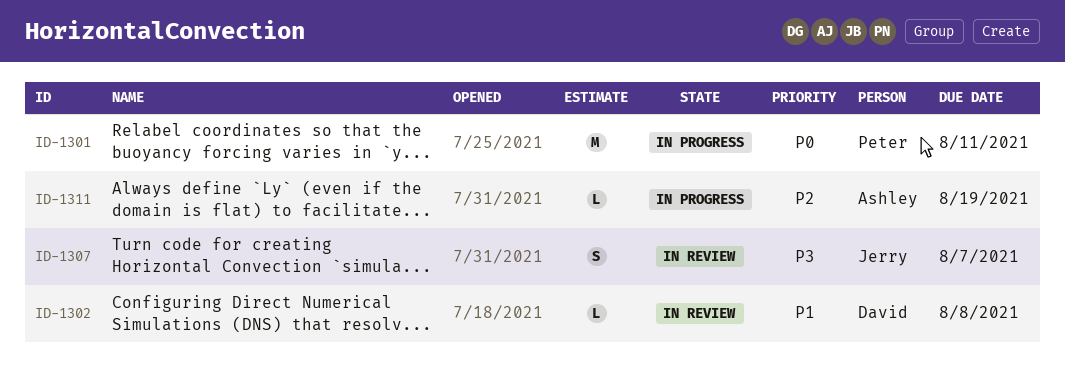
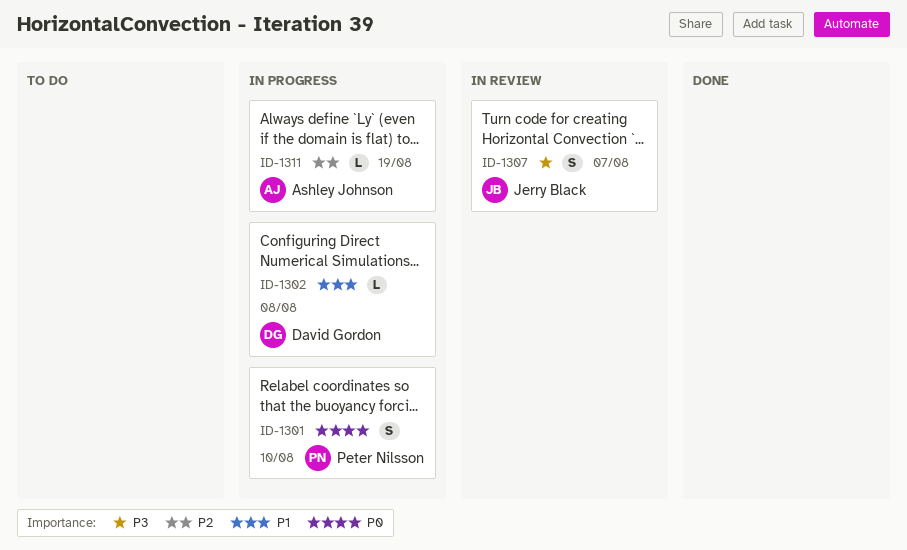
ID-1301, estimate: M -> S
ID-1301, due: Aug 11 -> Aug 10
ID-1302, status: In review -> In progress

